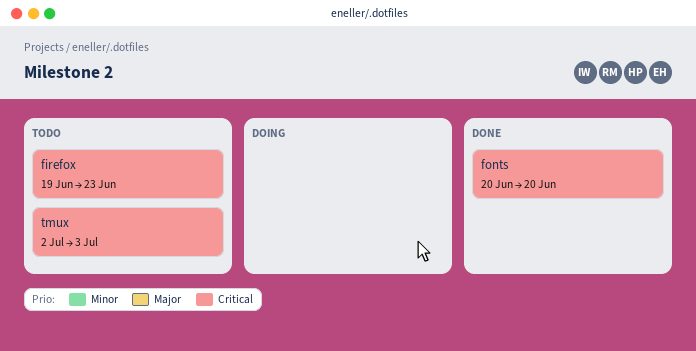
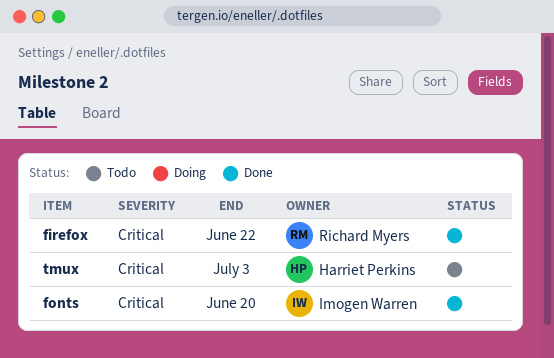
firefox, status: Todo -> Done
firefox, due: Jun 23 -> Jun 22

